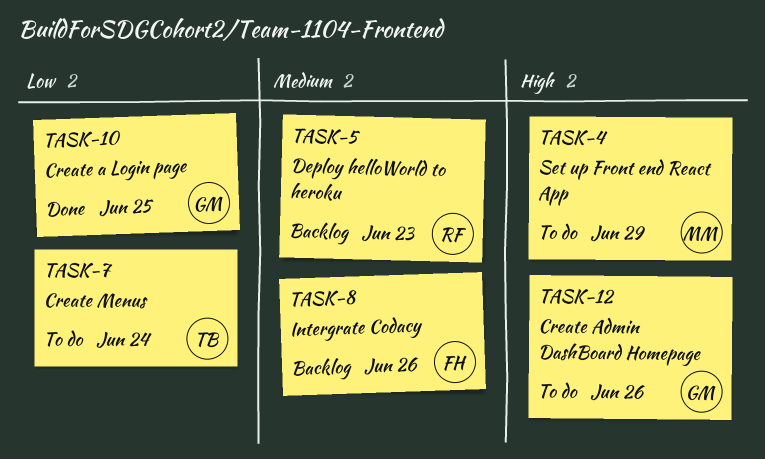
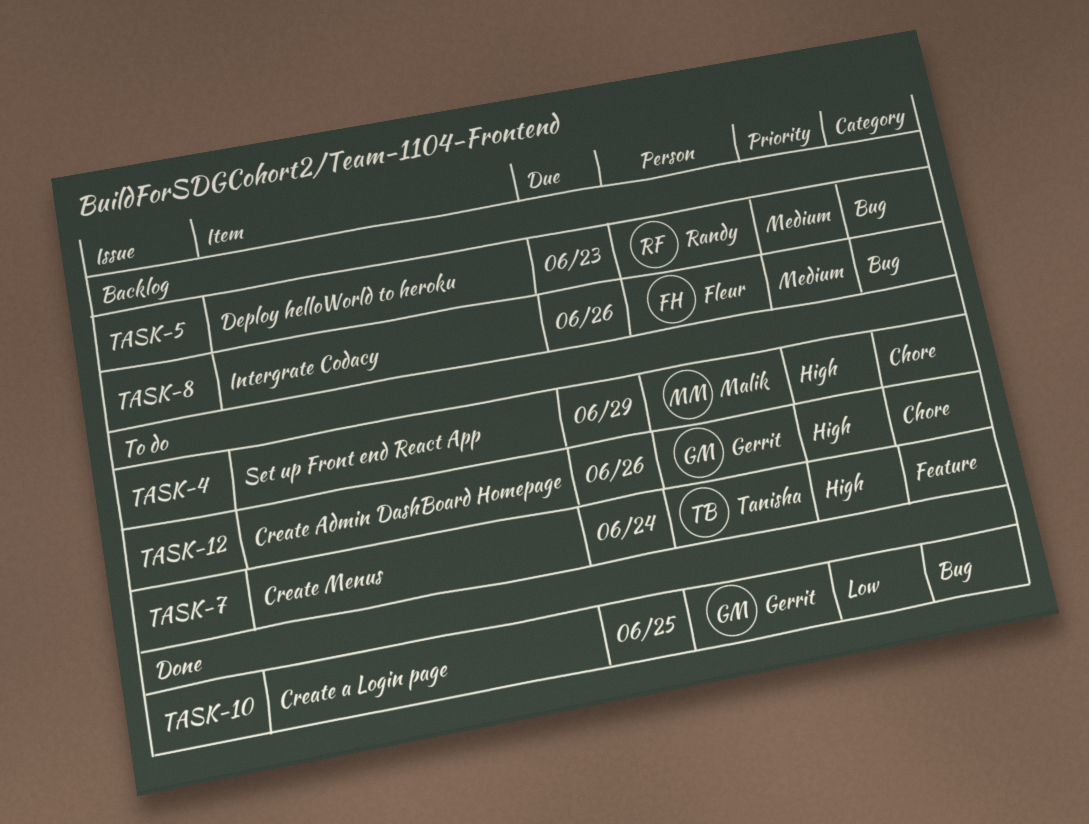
TASK-7, priority: Low -> High

